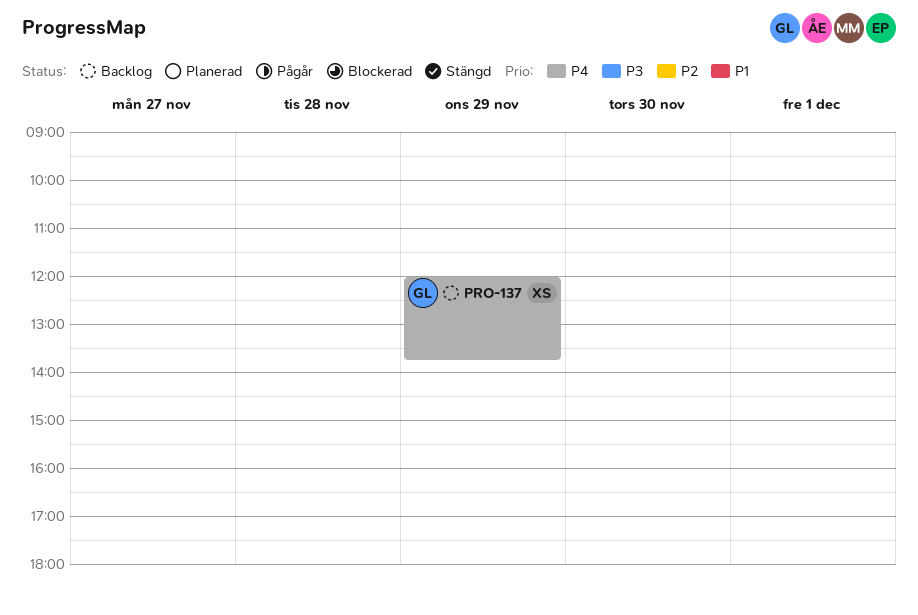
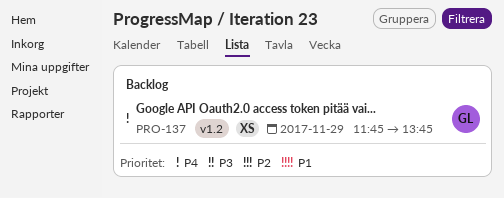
PRO-137, begins: 12:00 -> 11:45

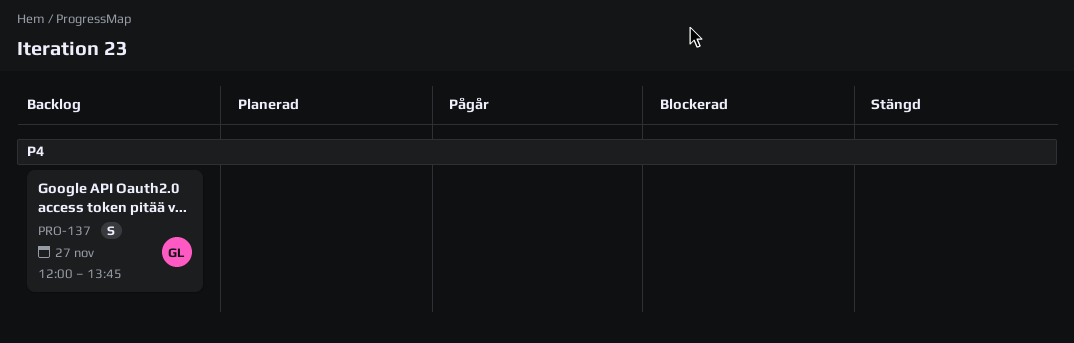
PRO-137, estimate: XS -> S
PRO-137, day: Nov 29 -> Nov 27
PRO-137, begins: 11:45 -> 12:00

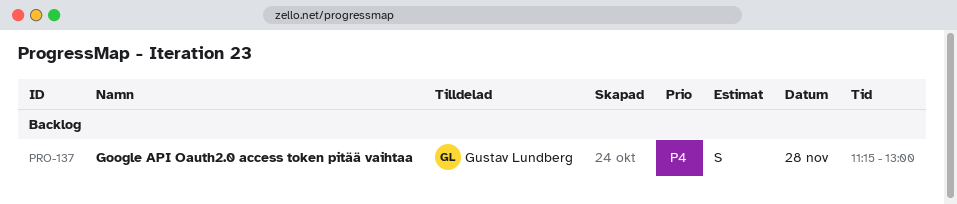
PRO-137, day: Nov 27 -> Nov 28
PRO-137, begins: 12:00 -> 11:15
PRO-137, ends: 13:45 -> 13:00

